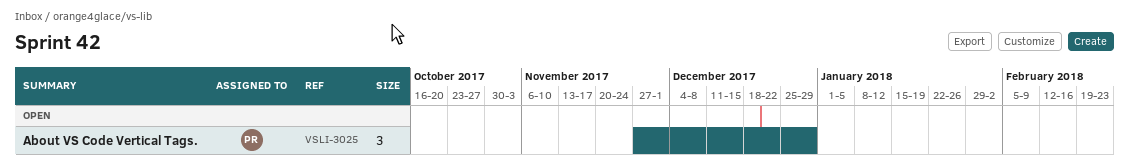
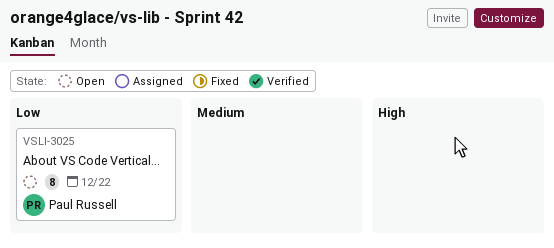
VSLI-3025, estimate: 3 -> 8
VSLI-3025, due: Dec 29 -> Dec 22

